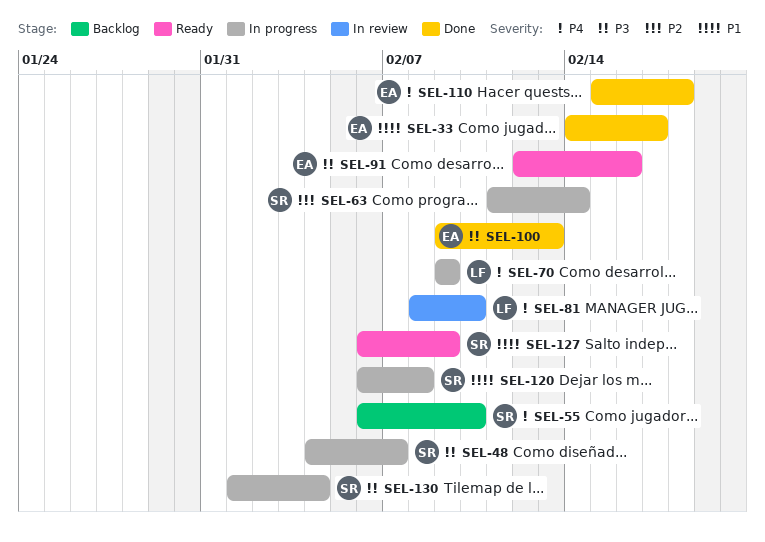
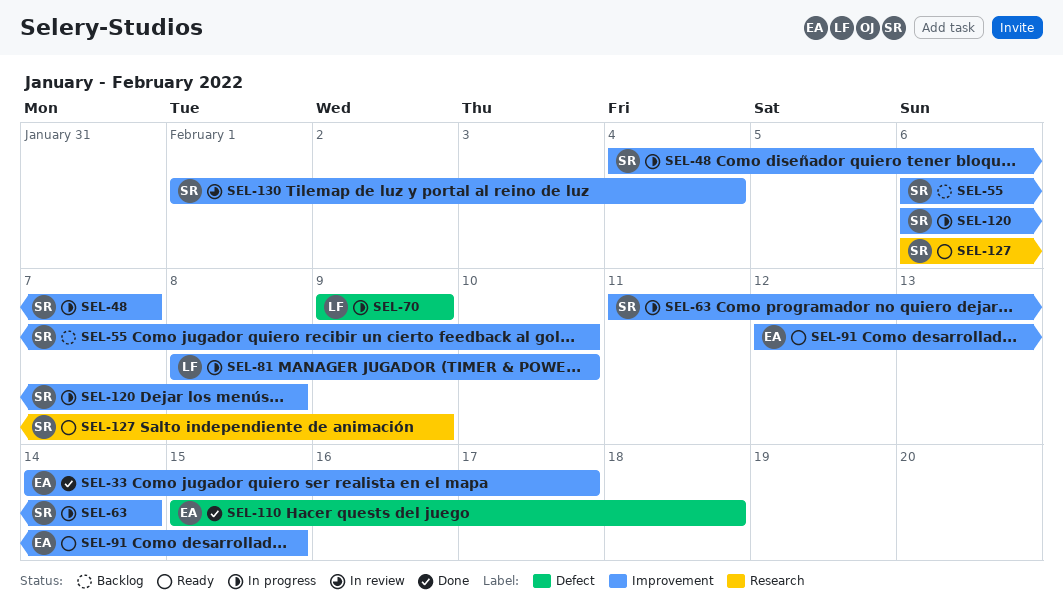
SEL-81, status: In review -> In progress
SEL-91, due: Feb 16 -> Feb 15
SEL-100: present -> none
SEL-130, status: In progress -> In review

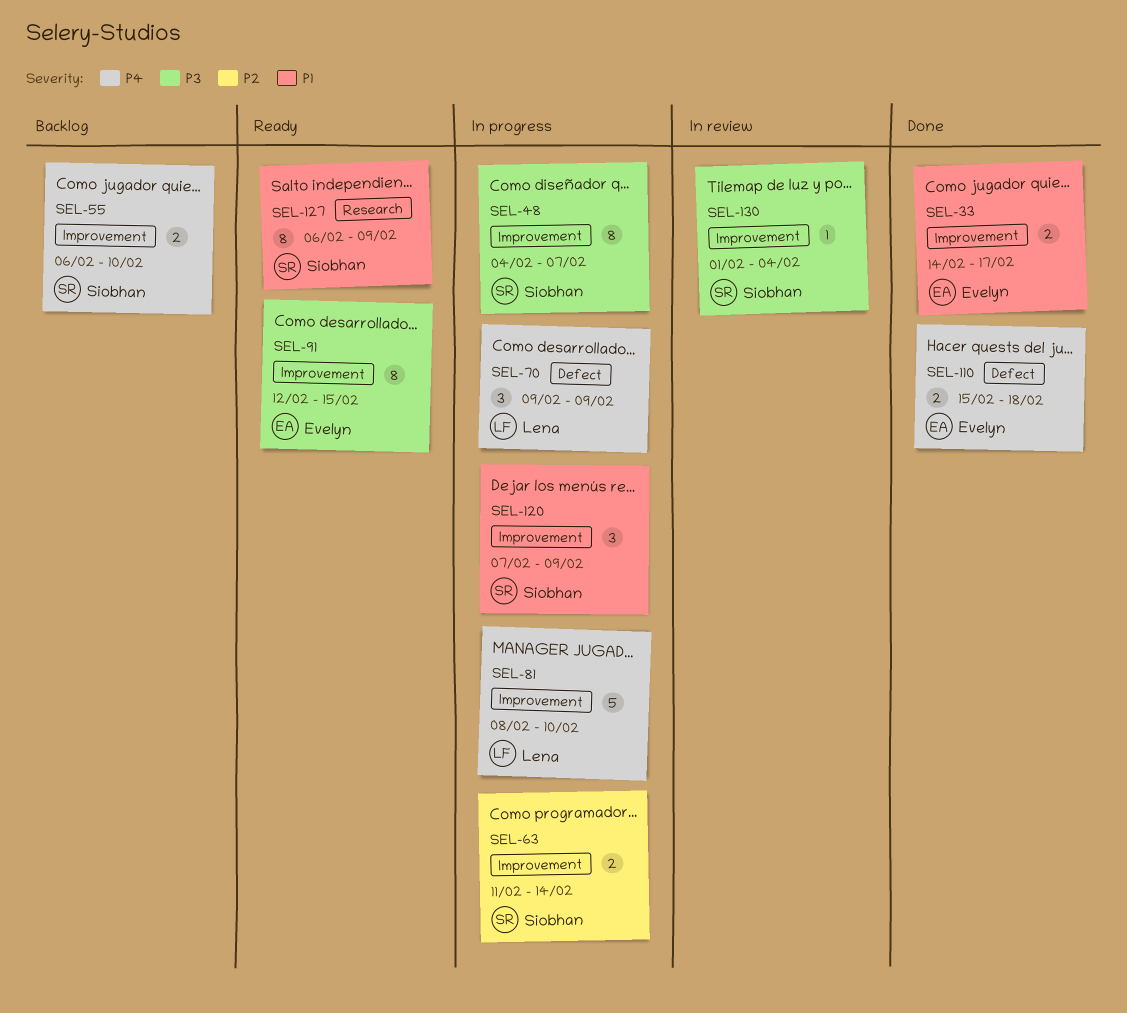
SEL-120, start: Feb 6 -> Feb 7
SEL-120, due: Feb 8 -> Feb 9

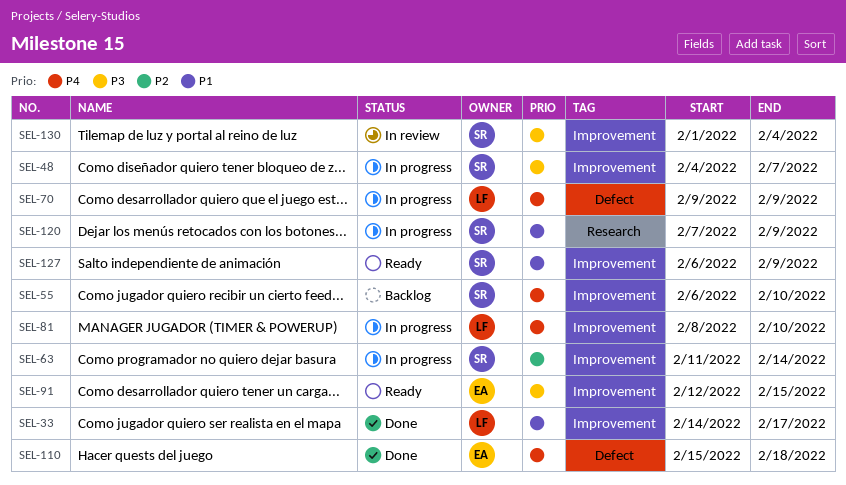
SEL-33, owner: Evelyn -> Lena
SEL-120, label: Improvement -> Research
SEL-127, label: Research -> Improvement

